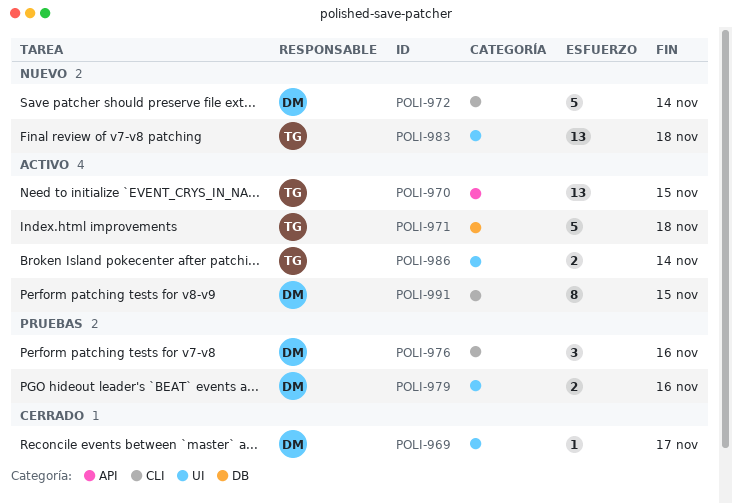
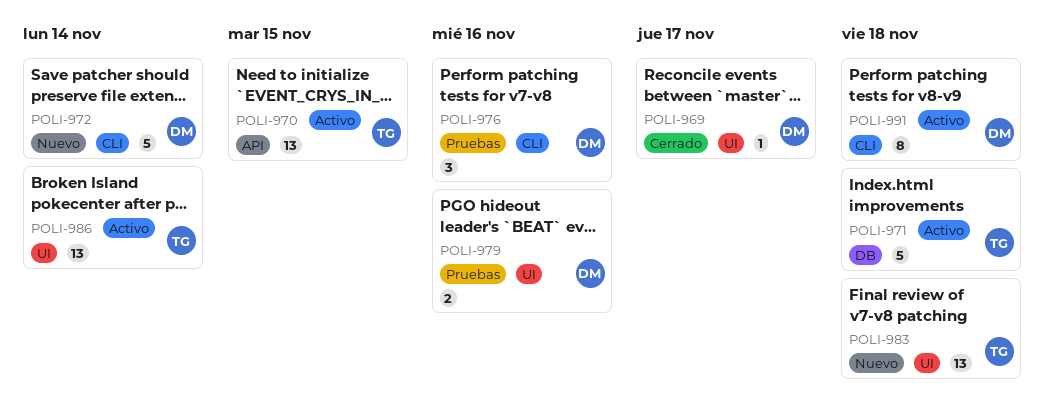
POLI-986, estimate: 2 -> 13
POLI-991, due: Nov 15 -> Nov 18

